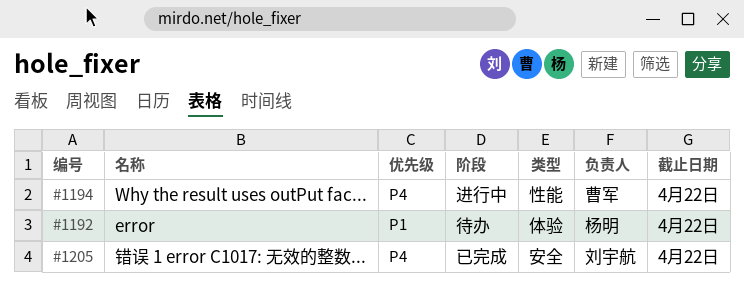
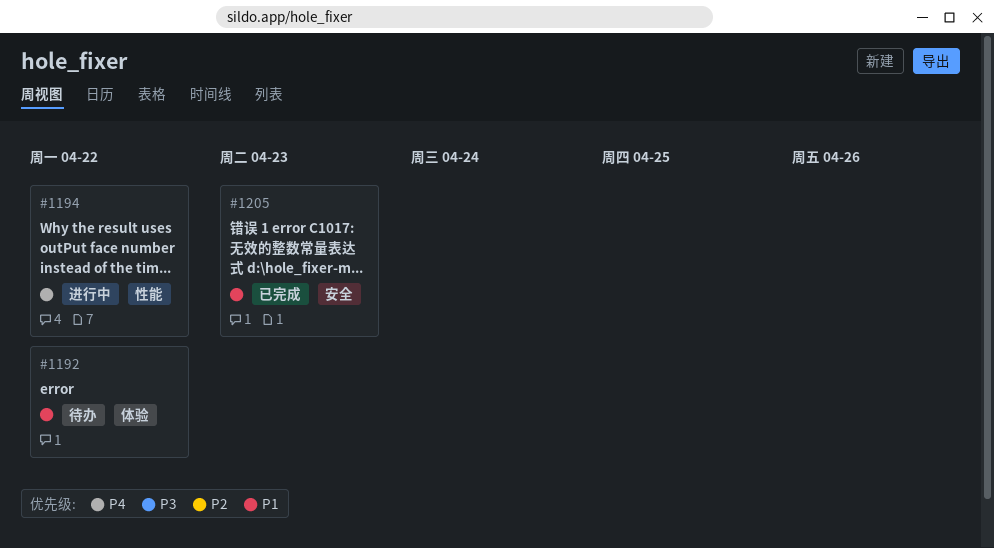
#1205, priority: P4 -> P1
#1205, due: Apr 22 -> Apr 23

